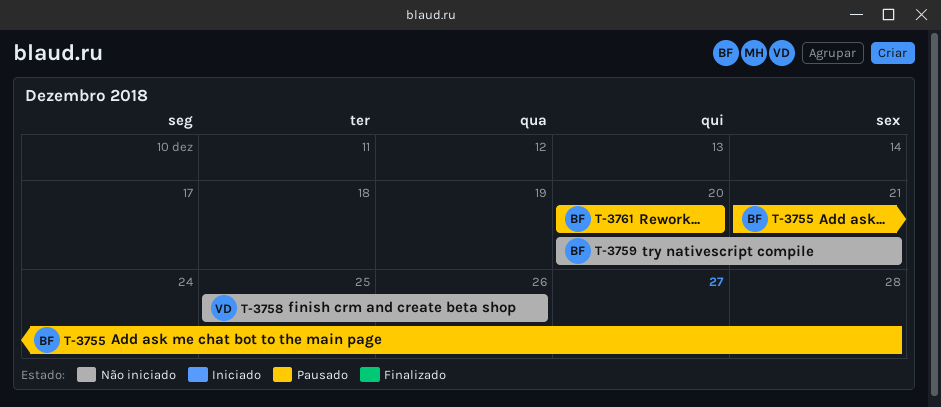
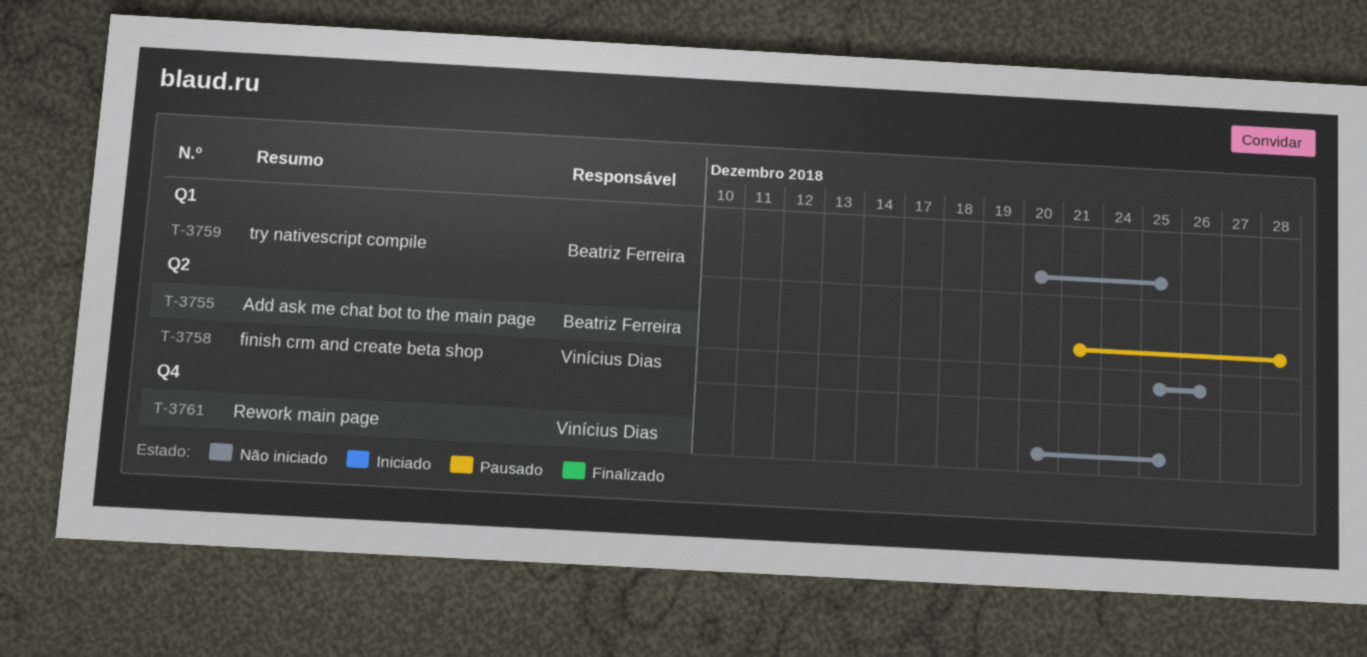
T-3759, due: Dec 21 -> Dec 25
T-3761, status: Pausado -> Não iniciado
T-3761, owner: Beatriz Ferreira -> Vinícius Dias
T-3761, due: Dec 20 -> Dec 25

